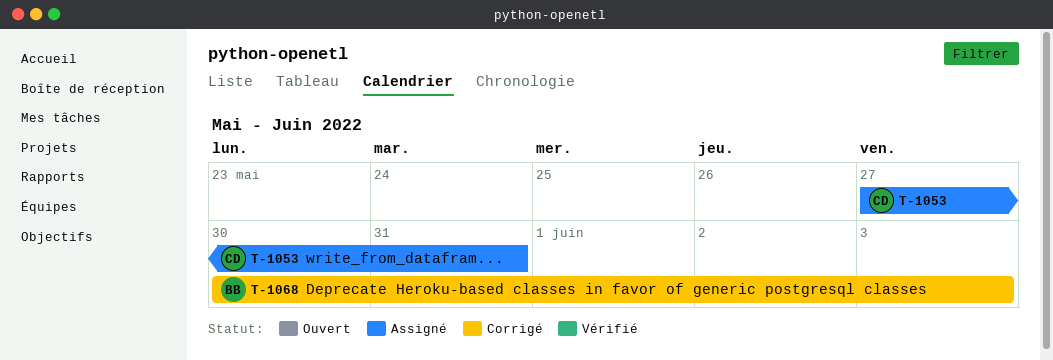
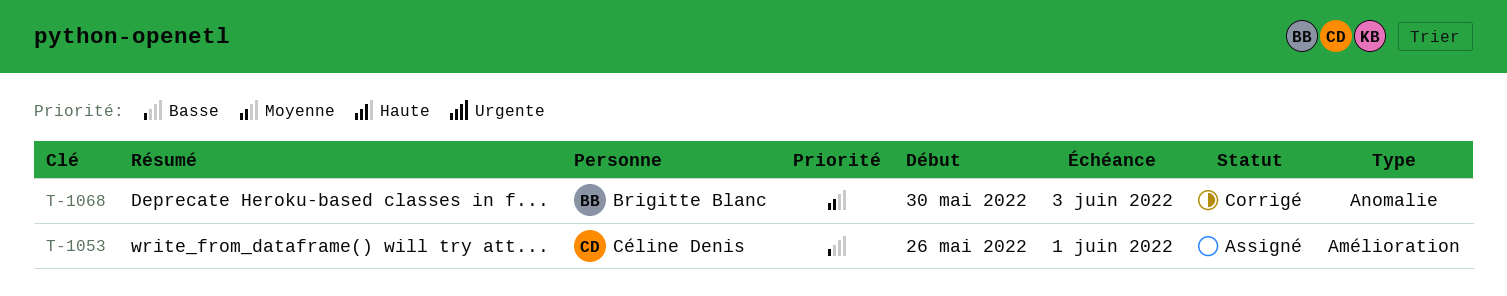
T-1053, start: May 27 -> May 26
T-1053, due: May 31 -> Jun 1

